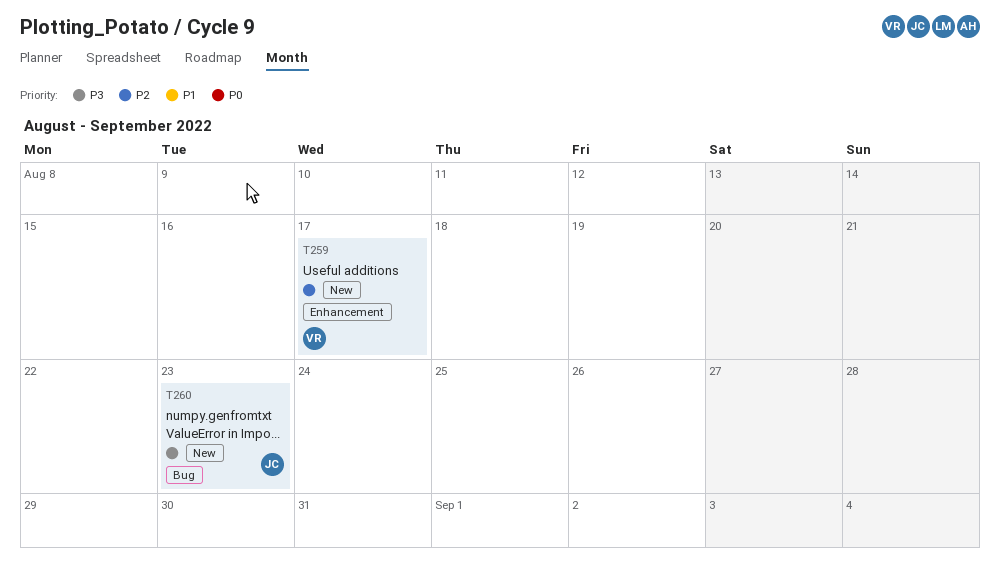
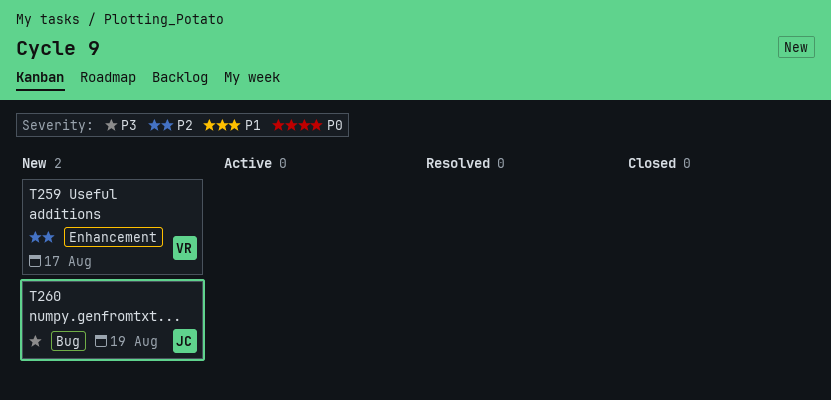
T260, due: Aug 23 -> Aug 19

